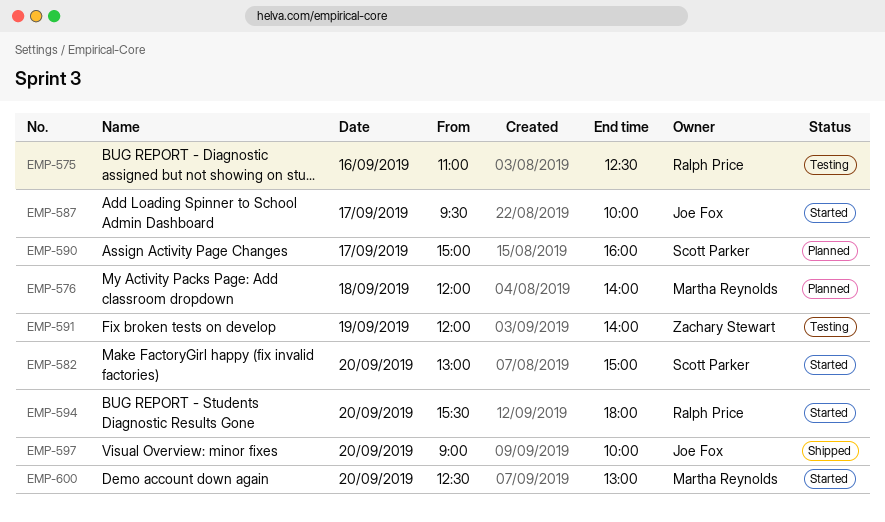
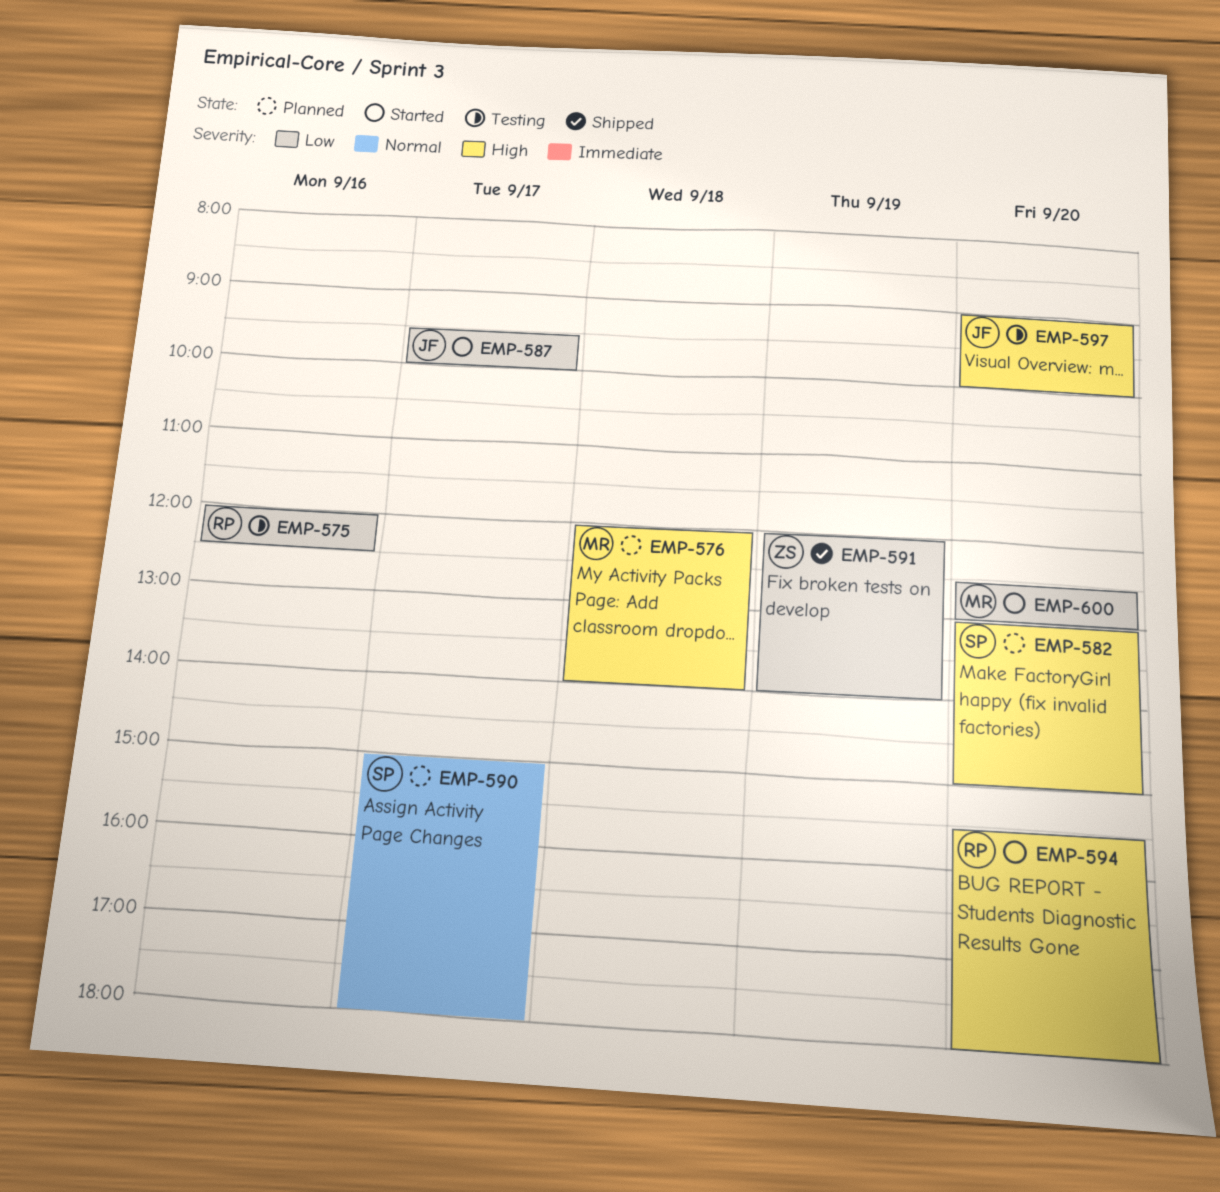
EMP-575, begins: 11:00 -> 12:00
EMP-582, status: Started -> Planned
EMP-590, ends: 16:00 -> 18:00
EMP-591, status: Testing -> Shipped
EMP-597, status: Shipped -> Testing

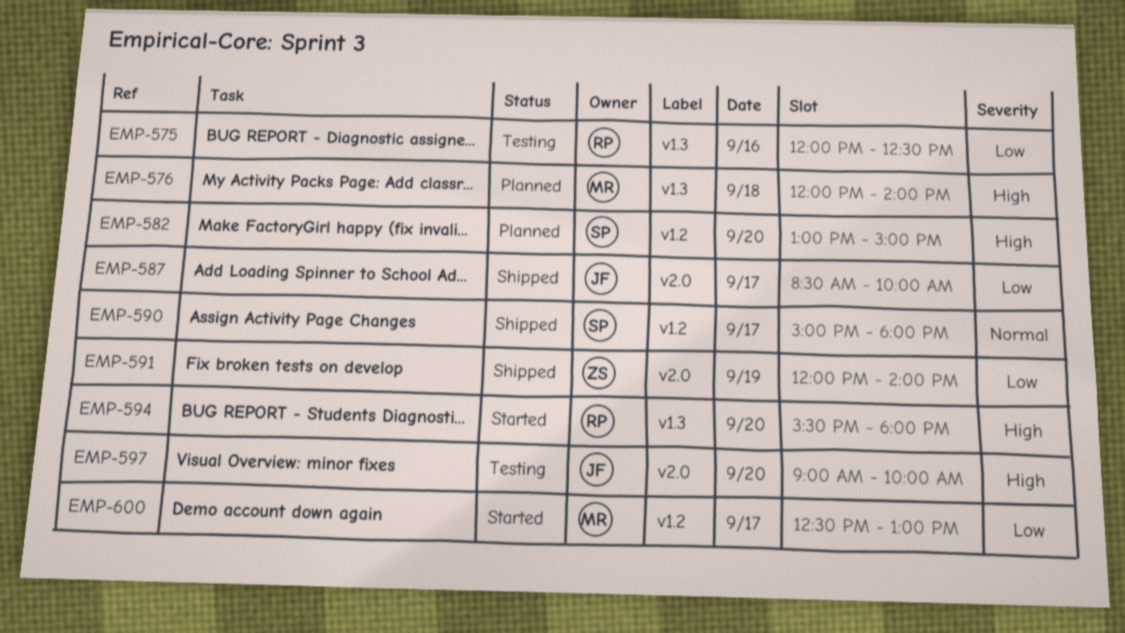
EMP-587, status: Started -> Shipped
EMP-587, begins: 09:30 -> 08:30
EMP-590, status: Planned -> Shipped
EMP-600, day: Sep 20 -> Sep 17

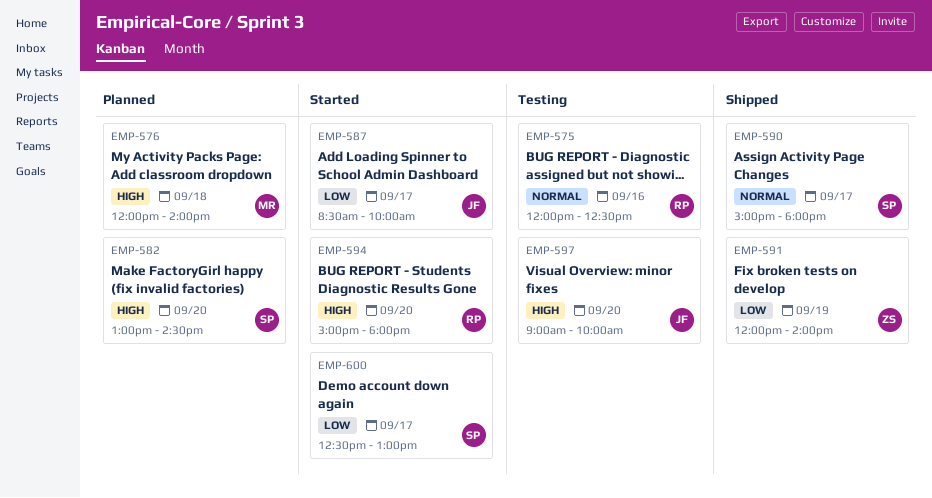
EMP-575, priority: Low -> Normal
EMP-582, ends: 15:00 -> 14:30
EMP-587, status: Shipped -> Started
EMP-594, begins: 15:30 -> 15:00
EMP-600, owner: MR -> SP

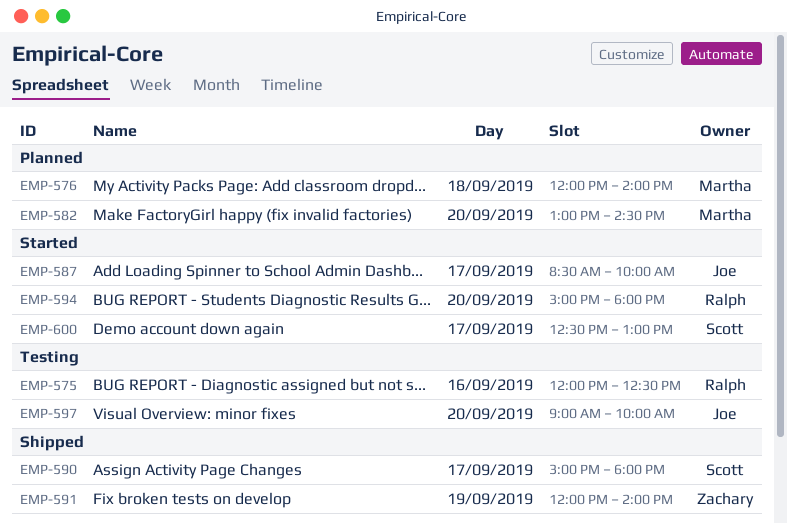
EMP-582, owner: Scott -> Martha

